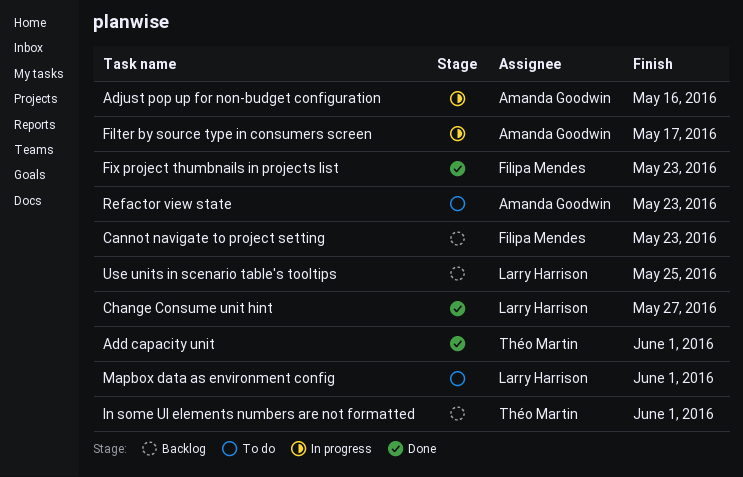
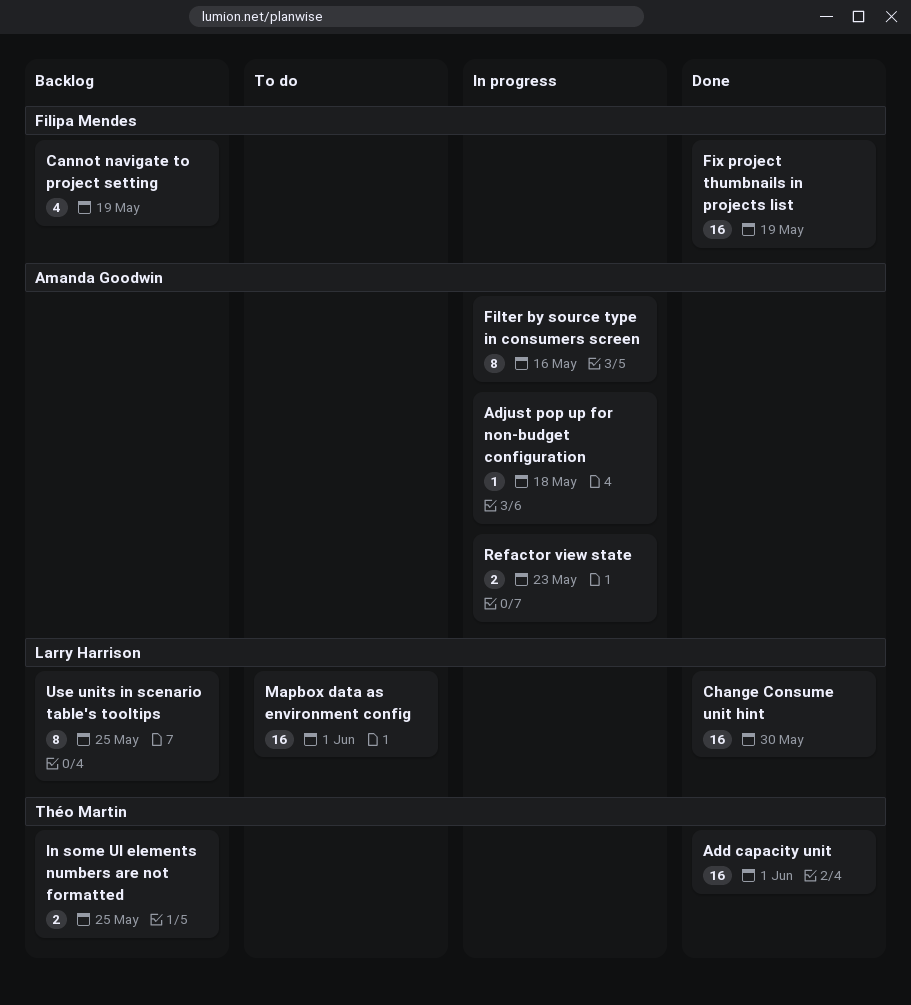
Adjust pop up for non-budget configuration, due: May 16 -> May 18
Cannot navigate to project setting, due: May 23 -> May 19
Change Consume unit hint, due: May 27 -> May 30
Filter by source type in consumers screen, due: May 17 -> May 16
Fix project thumbnails in projects list, due: May 23 -> May 19
In some UI elements numbers are not formatted, due: Jun 1 -> May 25
Refactor view state, status: To do -> In progress

